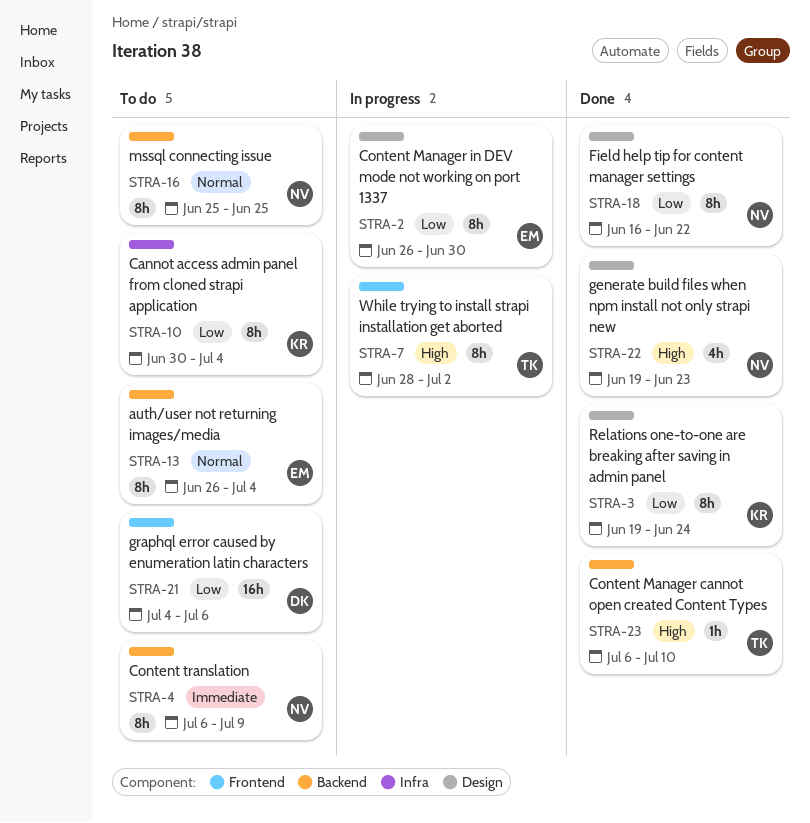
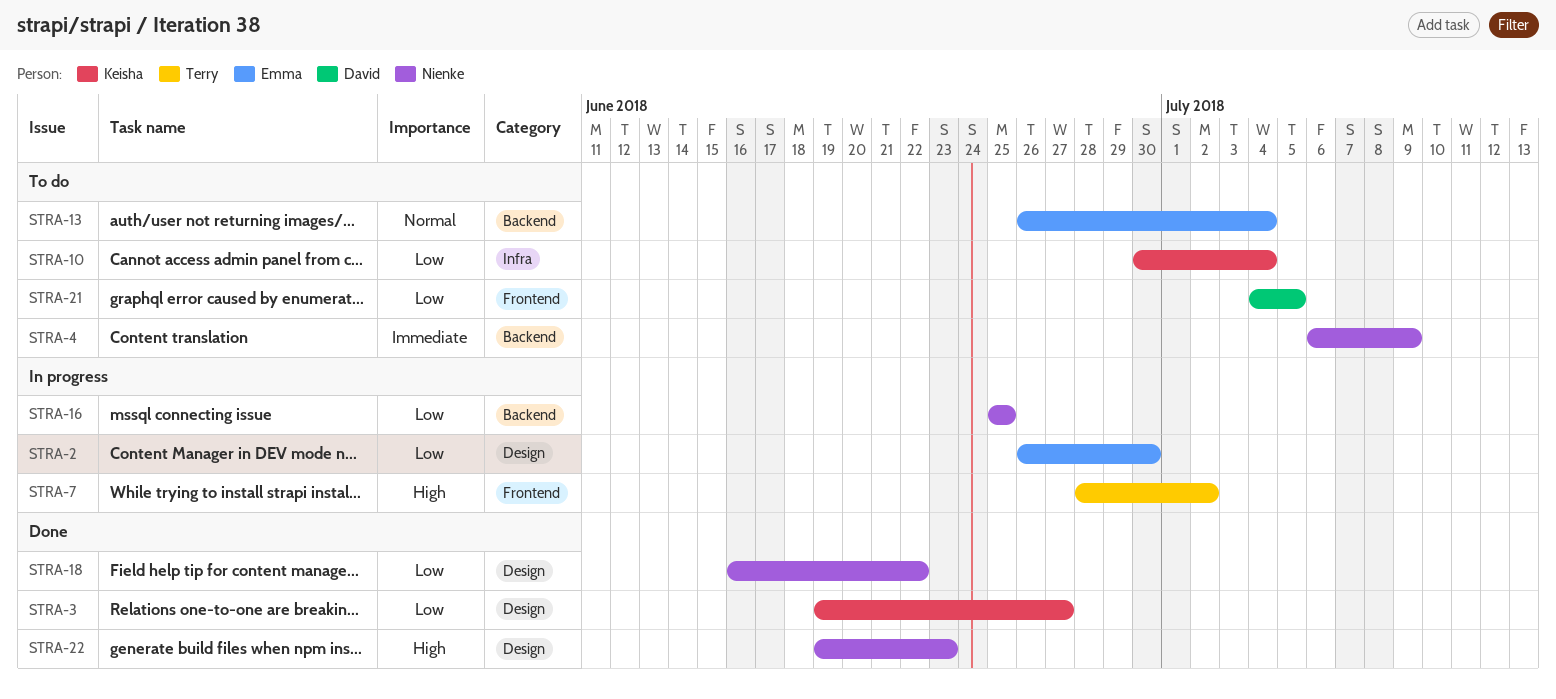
STRA-3, due: Jun 24 -> Jun 27
STRA-16, status: To do -> In progress
STRA-16, priority: Normal -> Low
STRA-21, due: Jul 6 -> Jul 5
STRA-23: present -> none

